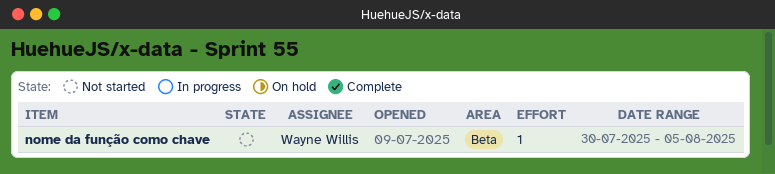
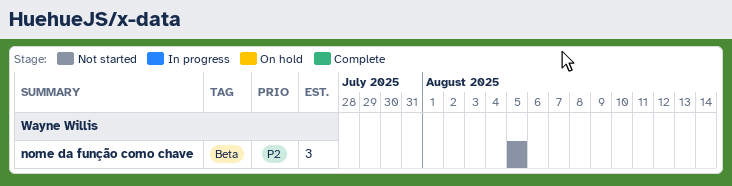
nome da função como chave, estimate: 1 -> 3
nome da função como chave, start: Jul 30 -> Aug 5

